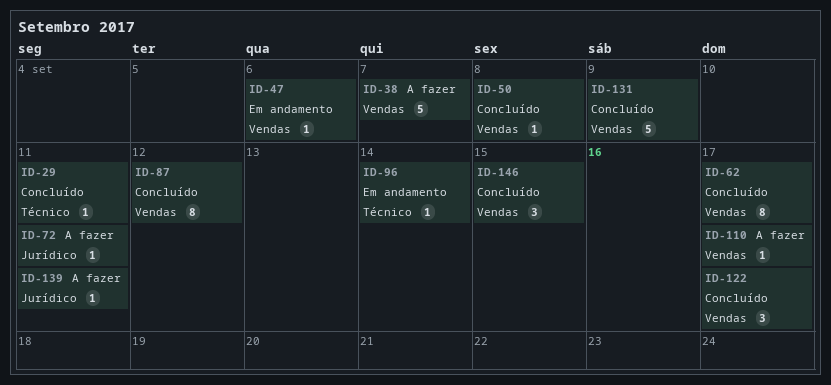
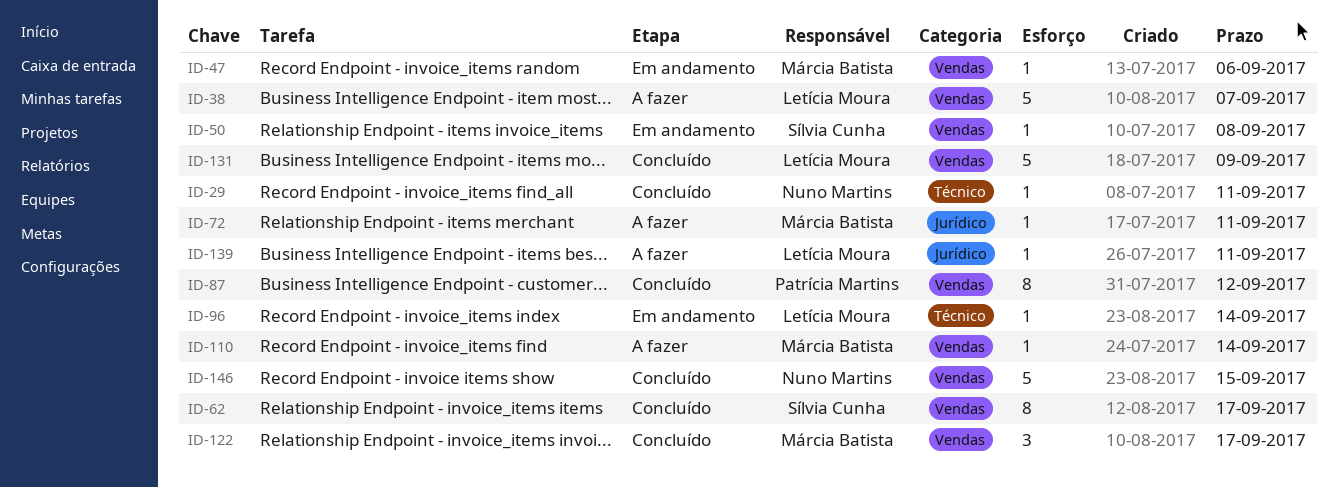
ID-50, status: Concluído -> Em andamento
ID-110, due: Sep 17 -> Sep 14
ID-146, estimate: 3 -> 5

